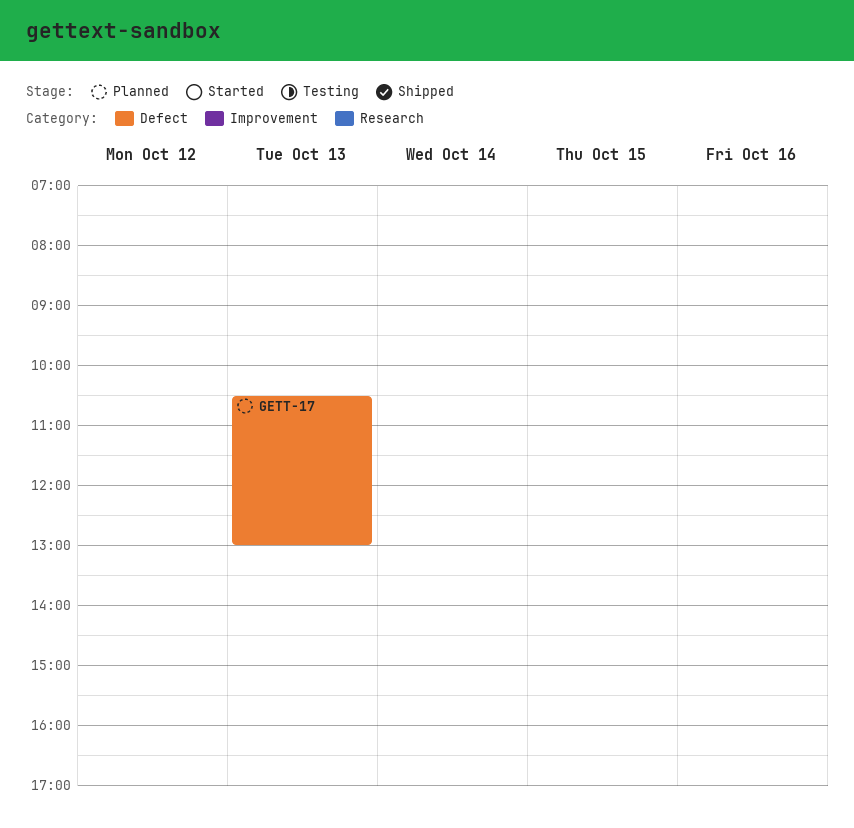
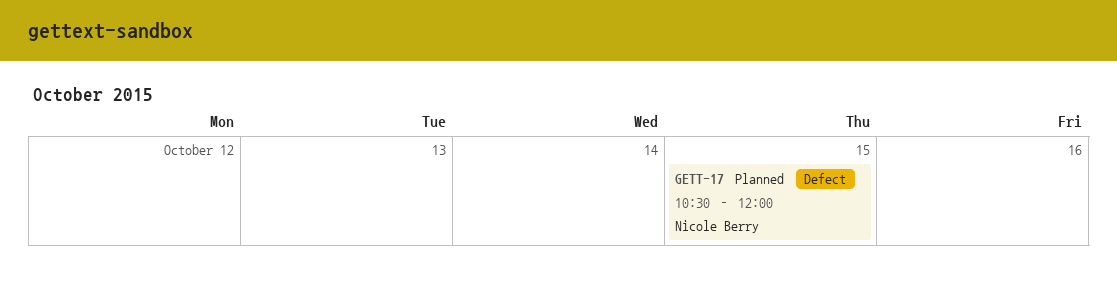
GETT-17, day: Oct 13 -> Oct 15
GETT-17, ends: 13:00 -> 12:00

